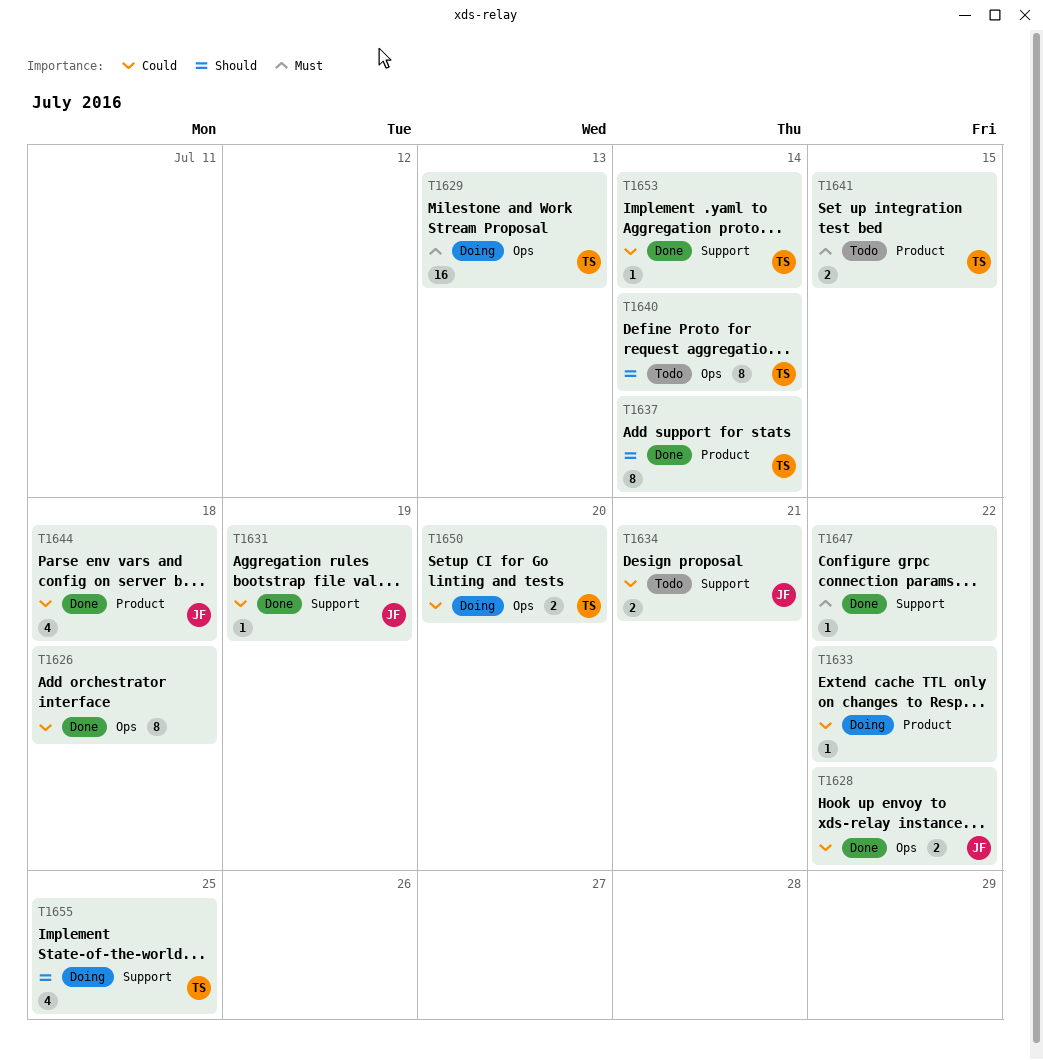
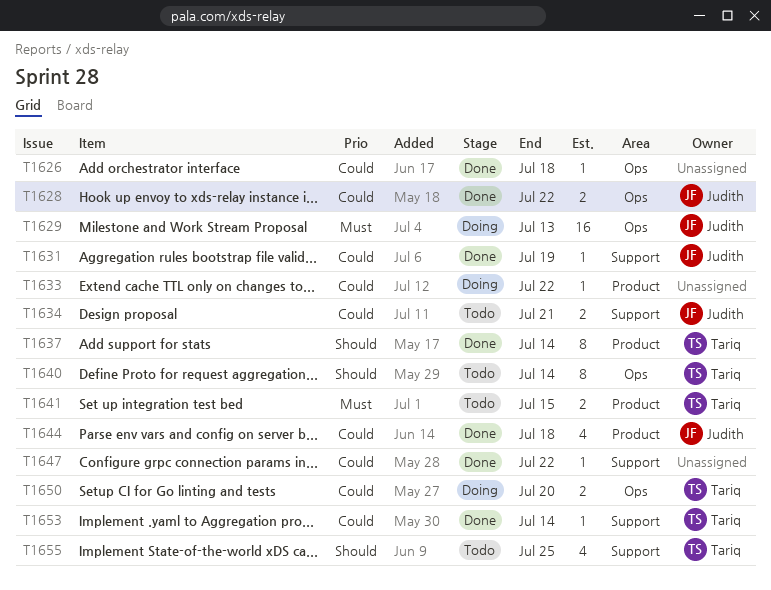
T1626, estimate: 8 -> 1
T1629, owner: Tariq -> Judith
T1647, priority: Must -> Could
T1655, status: Doing -> Todo

